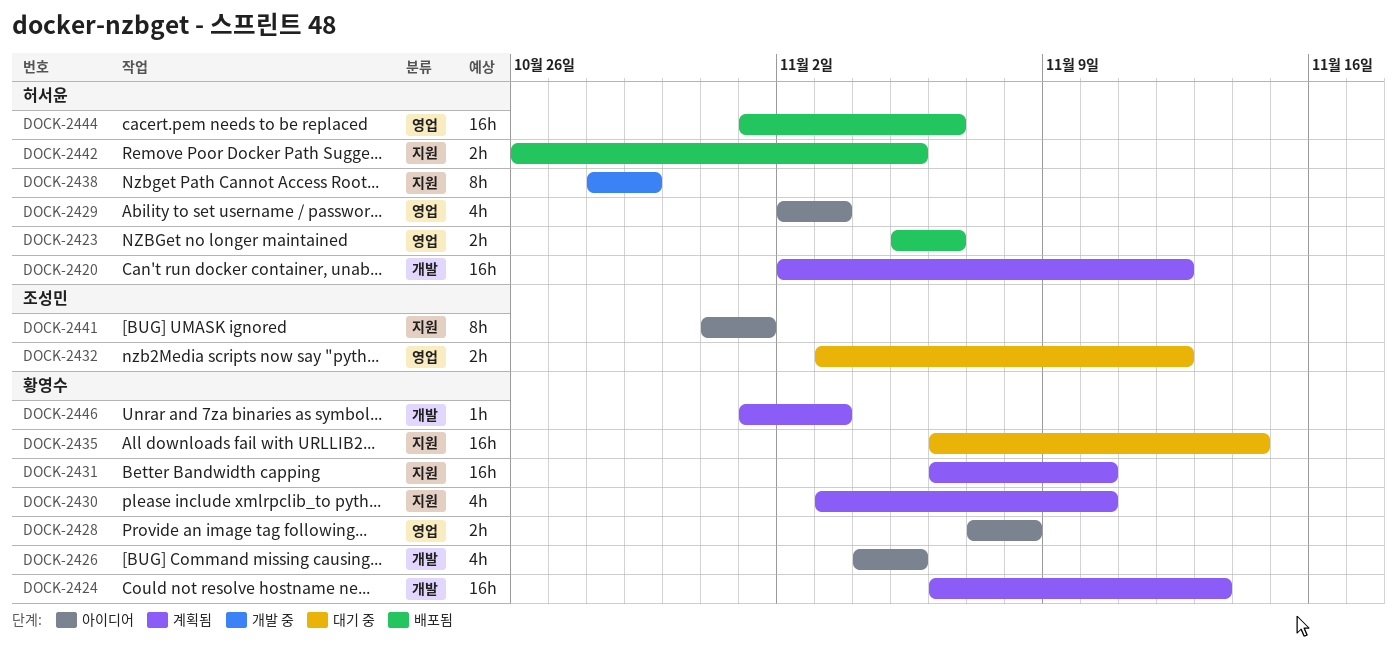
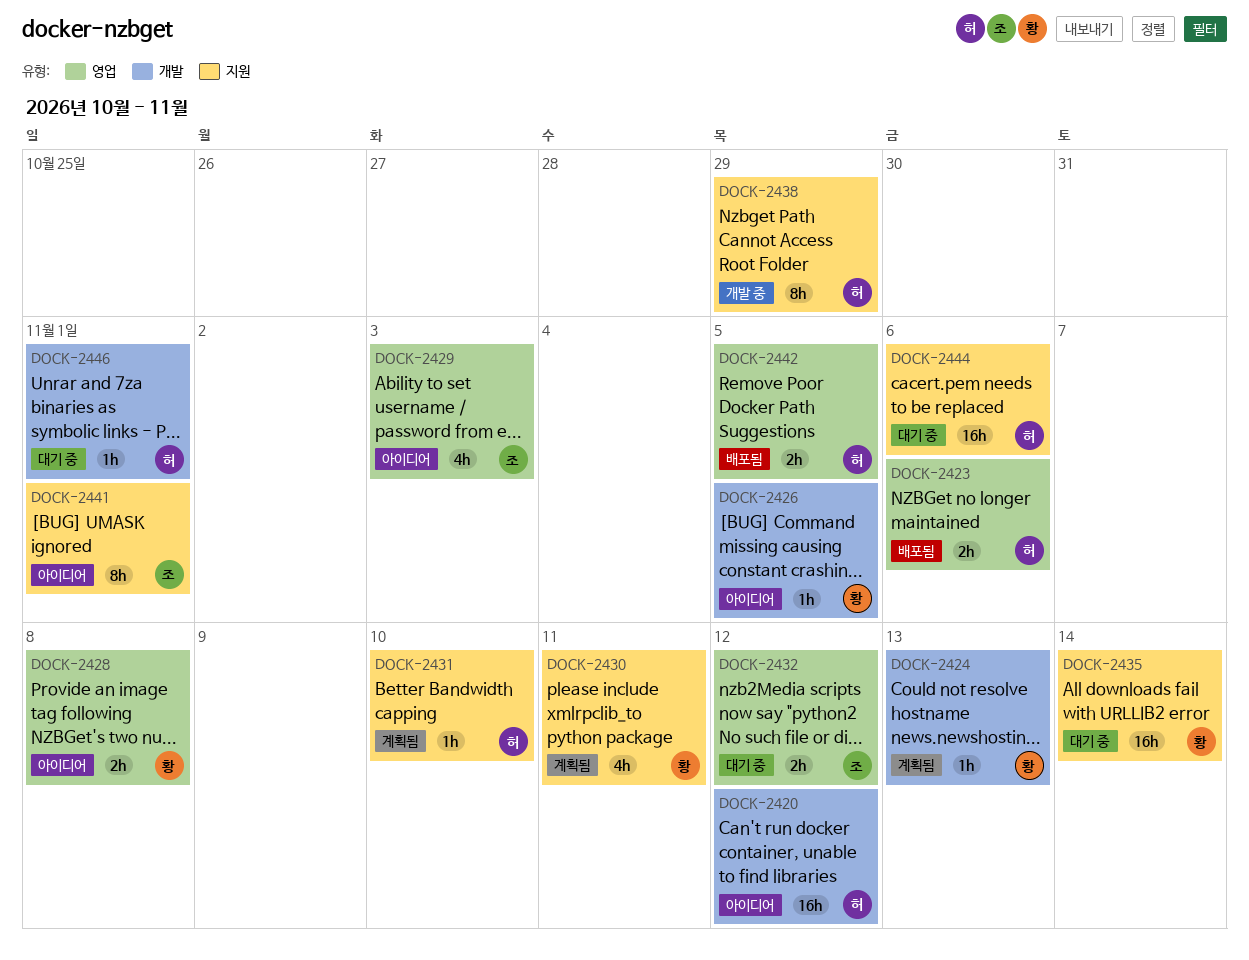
DOCK-2420, status: 계획됨 -> 아이디어
DOCK-2424, estimate: 16h -> 1h
DOCK-2426, estimate: 4h -> 1h
DOCK-2429, owner: 허서윤 -> 조성민
DOCK-2430, due: Nov 10 -> Nov 11
DOCK-2431, owner: 황영수 -> 허서윤
DOCK-2431, estimate: 16h -> 1h
DOCK-2442, label: 지원 -> 영업
DOCK-2444, status: 배포됨 -> 대기 중
DOCK-2444, label: 영업 -> 지원
DOCK-2446, status: 계획됨 -> 대기 중
DOCK-2446, owner: 황영수 -> 허서윤
DOCK-2446, due: Nov 3 -> Nov 1

